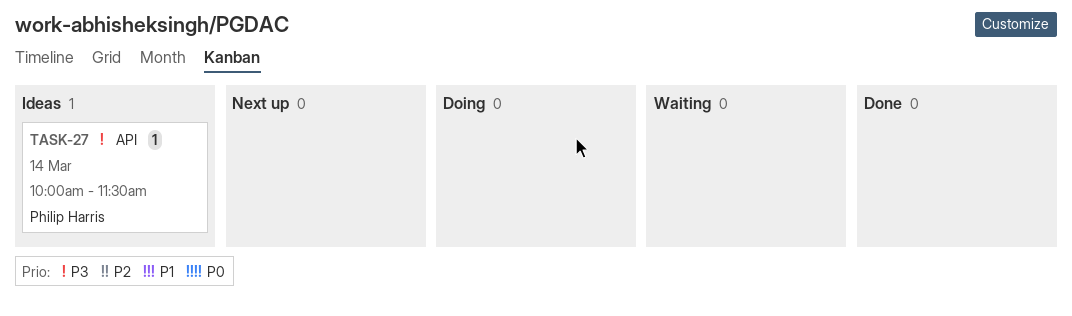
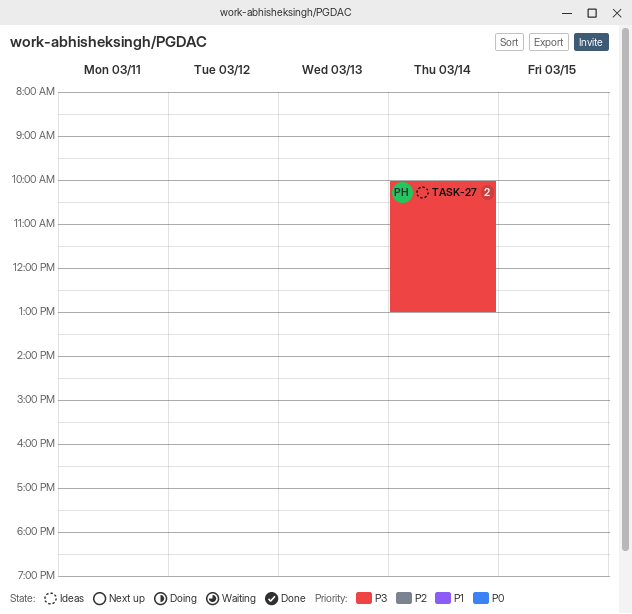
TASK-27, estimate: 1 -> 2
TASK-27, ends: 11:30 -> 13:00

